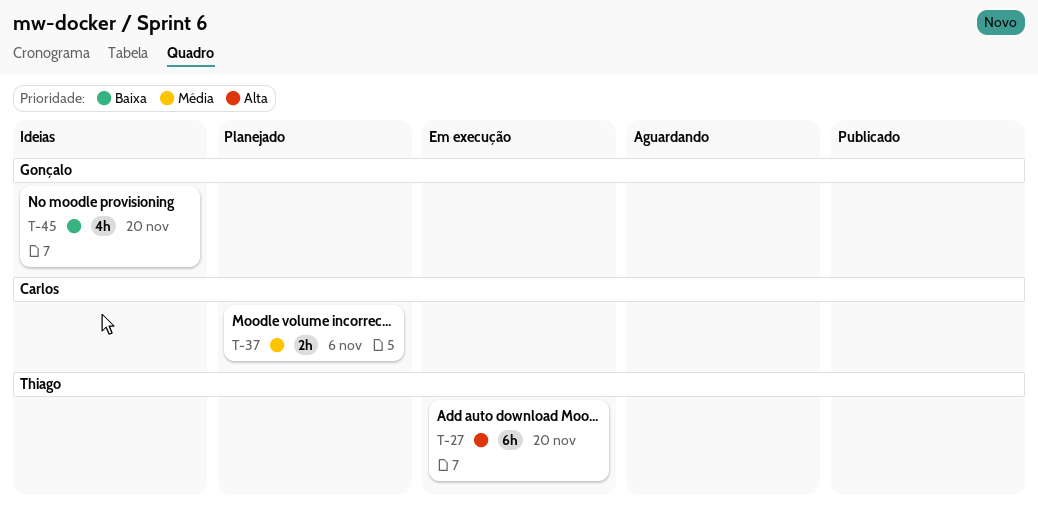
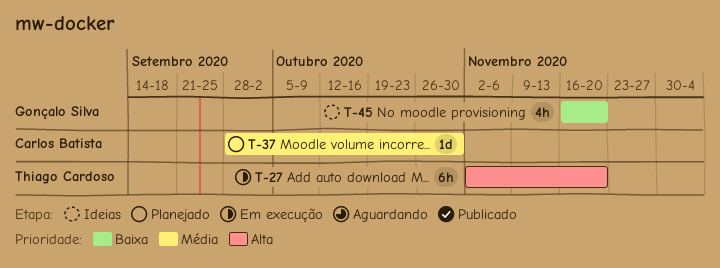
T-37, estimate: 2h -> 1d
T-37, due: Nov 6 -> Oct 30

